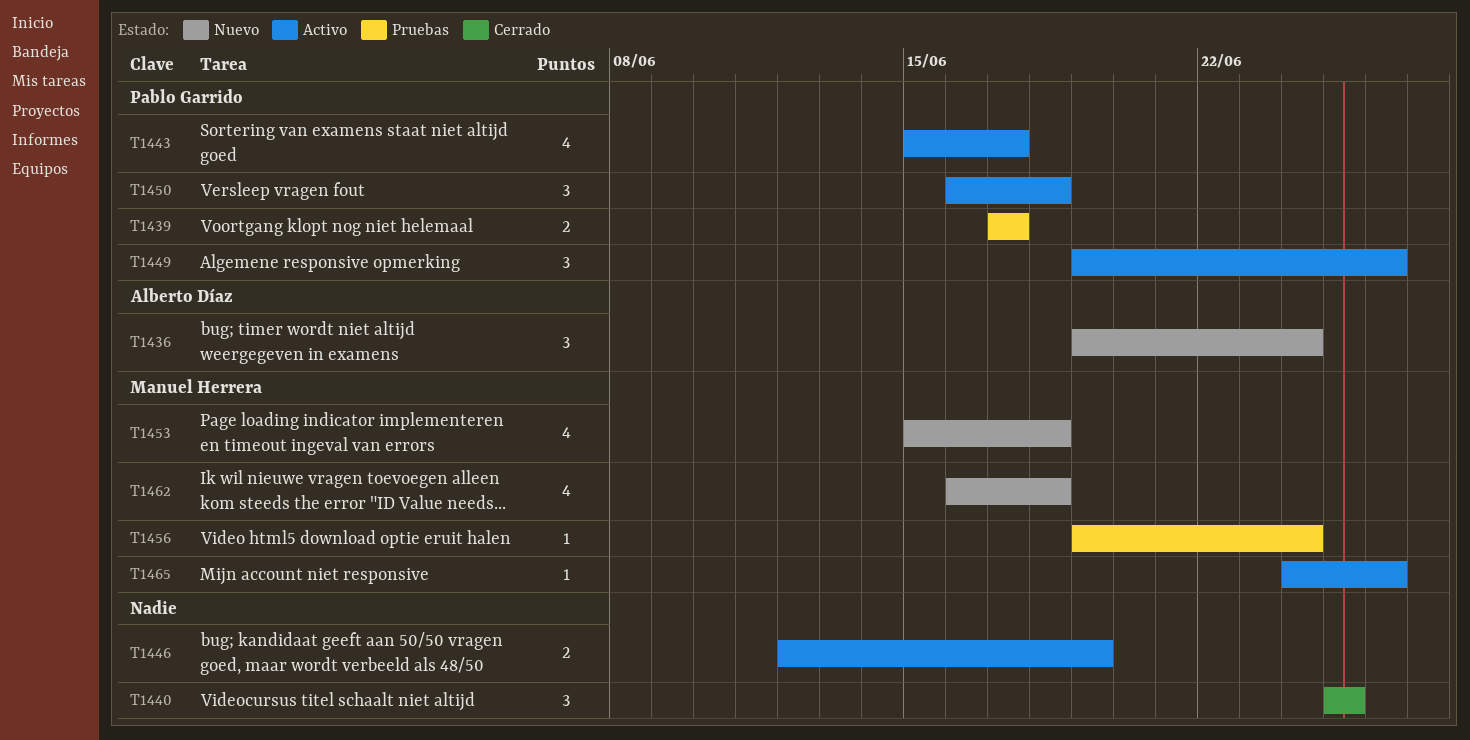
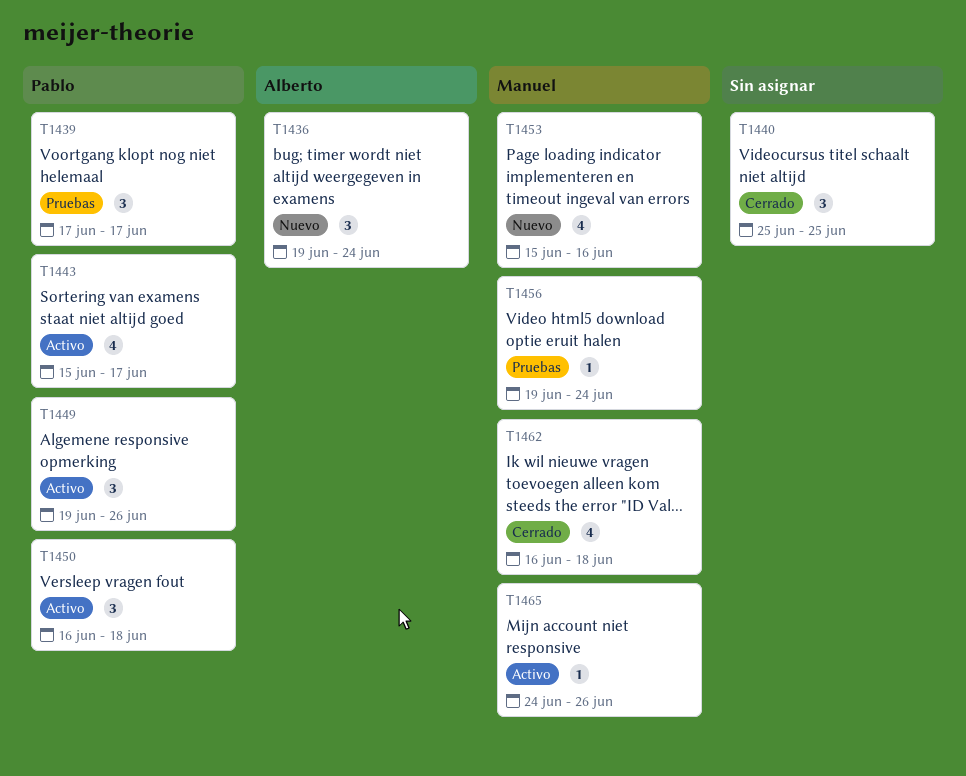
T1439, estimate: 2 -> 3
T1446: present -> none
T1453, due: Jun 18 -> Jun 16
T1462, status: Nuevo -> Cerrado

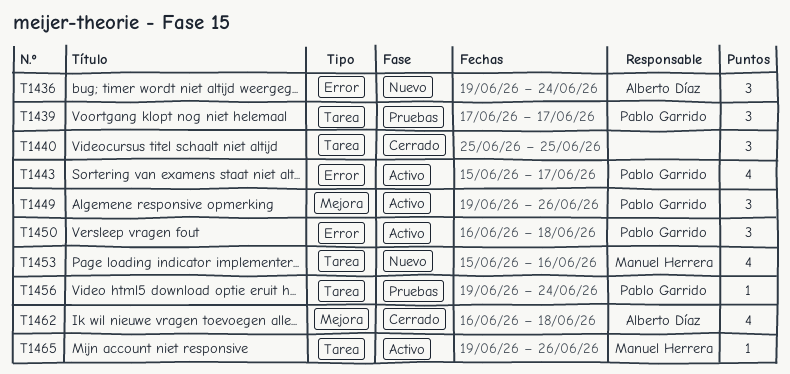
T1456, owner: Manuel Herrera -> Pablo Garrido
T1462, owner: Manuel Herrera -> Alberto Díaz
T1465, start: Jun 24 -> Jun 19

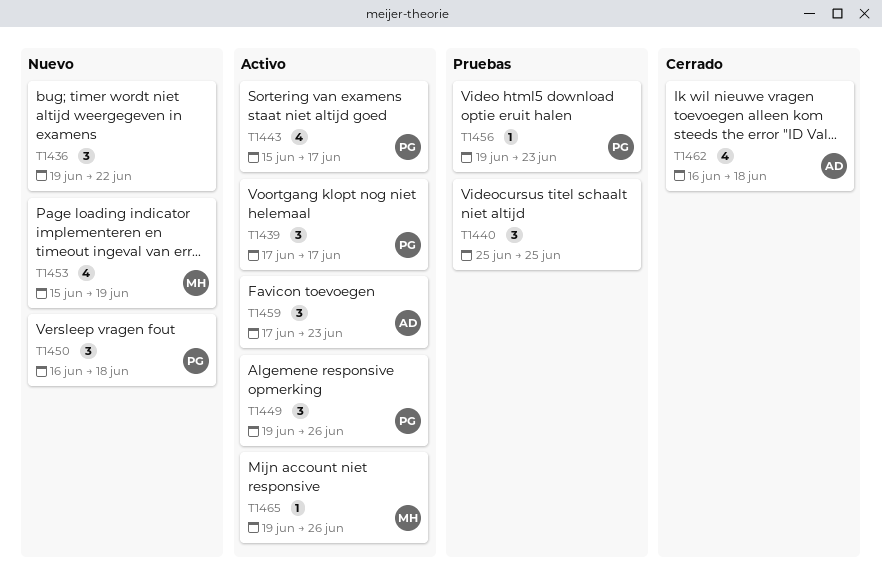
T1436, owner: Alberto Díaz -> none
T1436, due: Jun 24 -> Jun 22
T1439, status: Pruebas -> Activo
T1440, status: Cerrado -> Pruebas
T1450, status: Activo -> Nuevo
T1453, due: Jun 16 -> Jun 19
T1456, due: Jun 24 -> Jun 23
T1459: none -> present

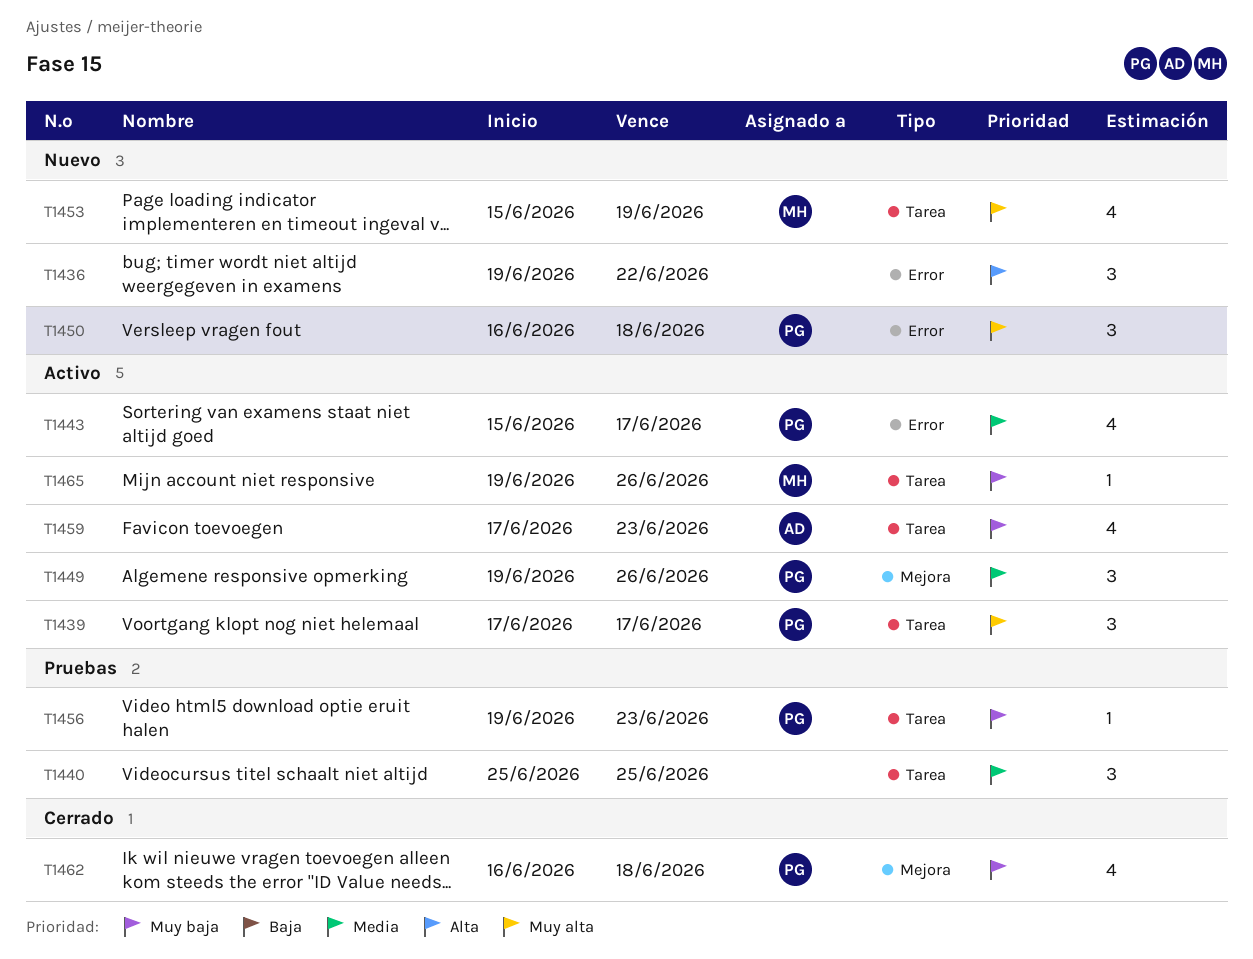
T1459, estimate: 3 -> 4
T1462, owner: AD -> PG

